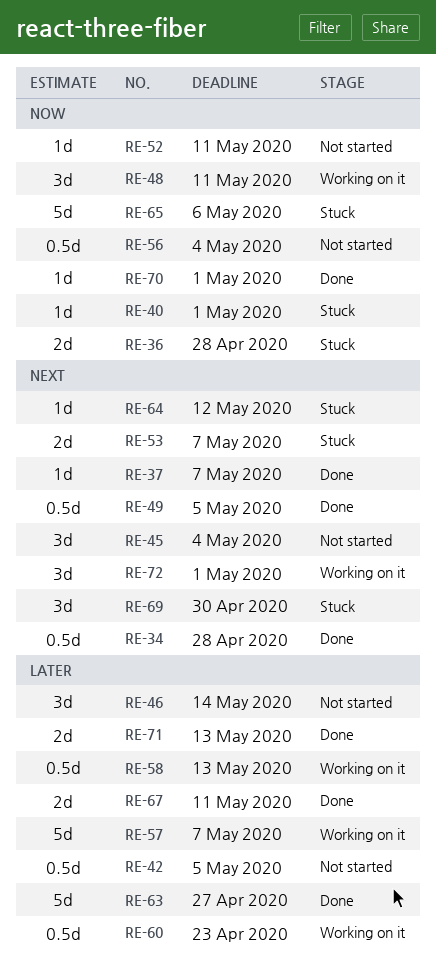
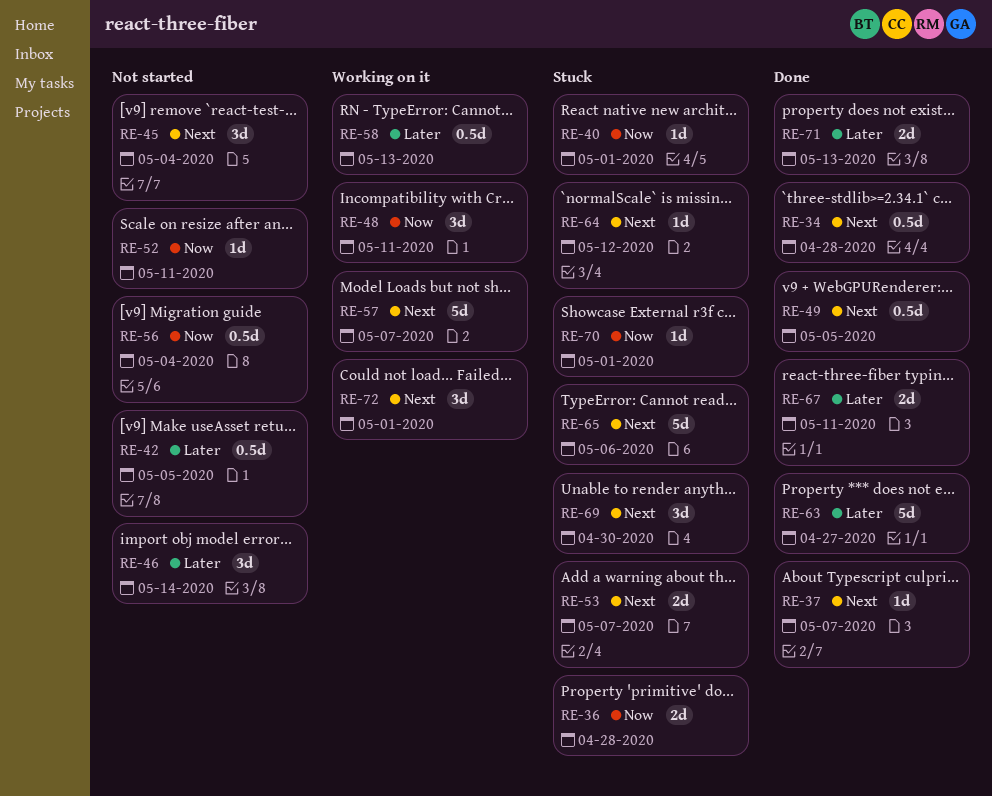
RE-57, priority: Later -> Next
RE-60: present -> none
RE-65, priority: Now -> Next
RE-70, status: Done -> Stuck

